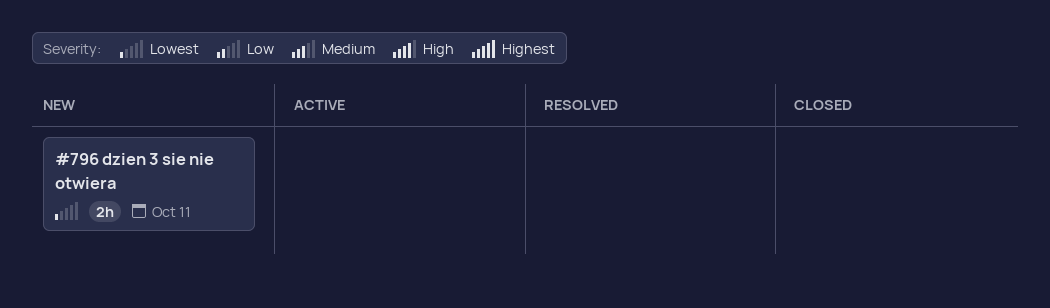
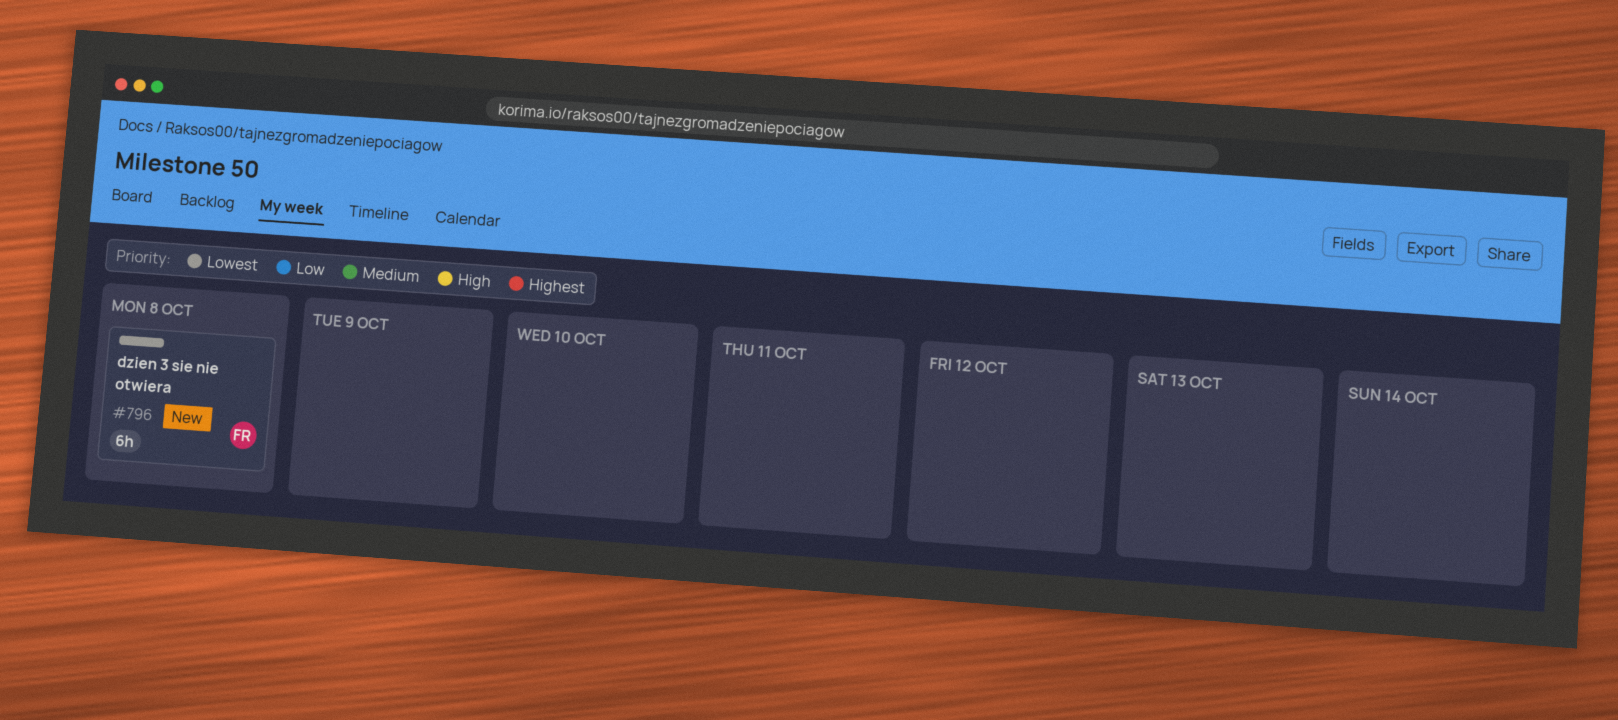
#796, estimate: 2h -> 6h
#796, due: Oct 11 -> Oct 8

